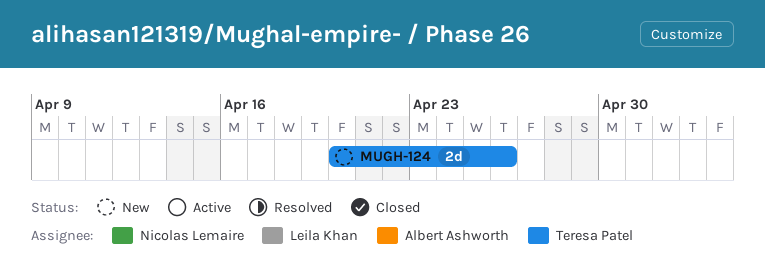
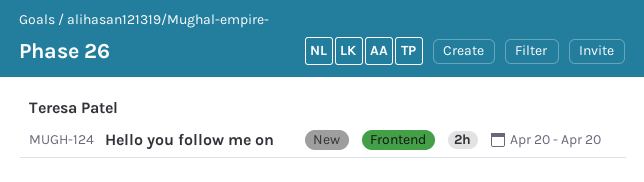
MUGH-124, estimate: 2d -> 2h
MUGH-124, due: Apr 26 -> Apr 20

